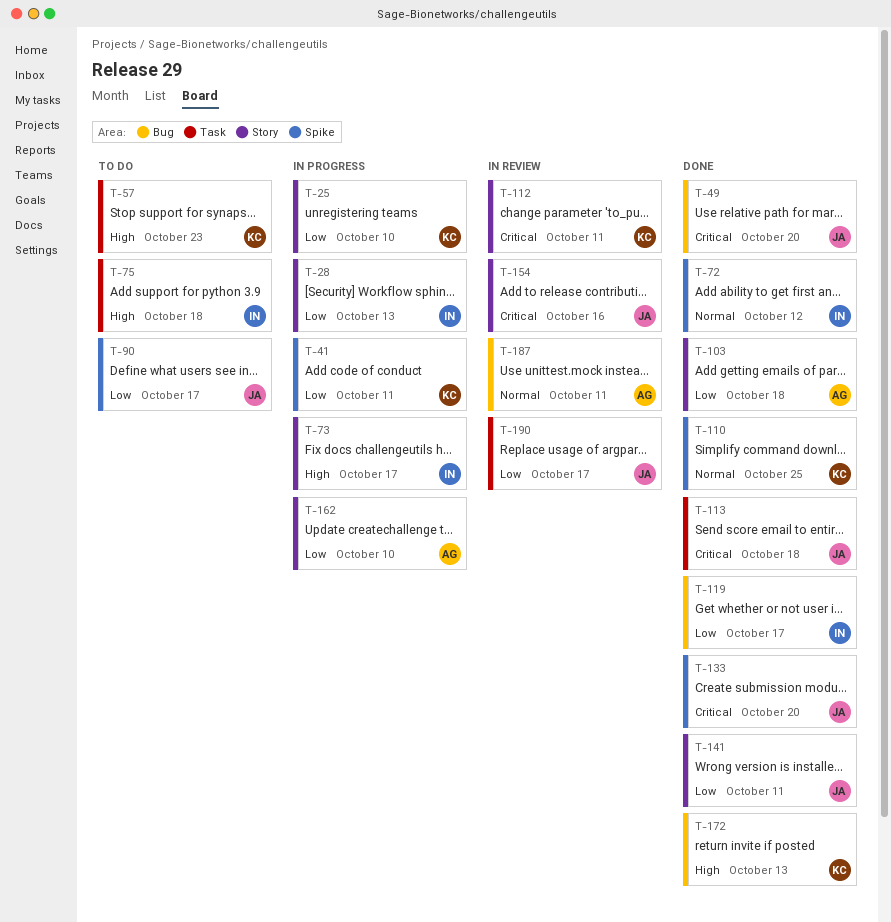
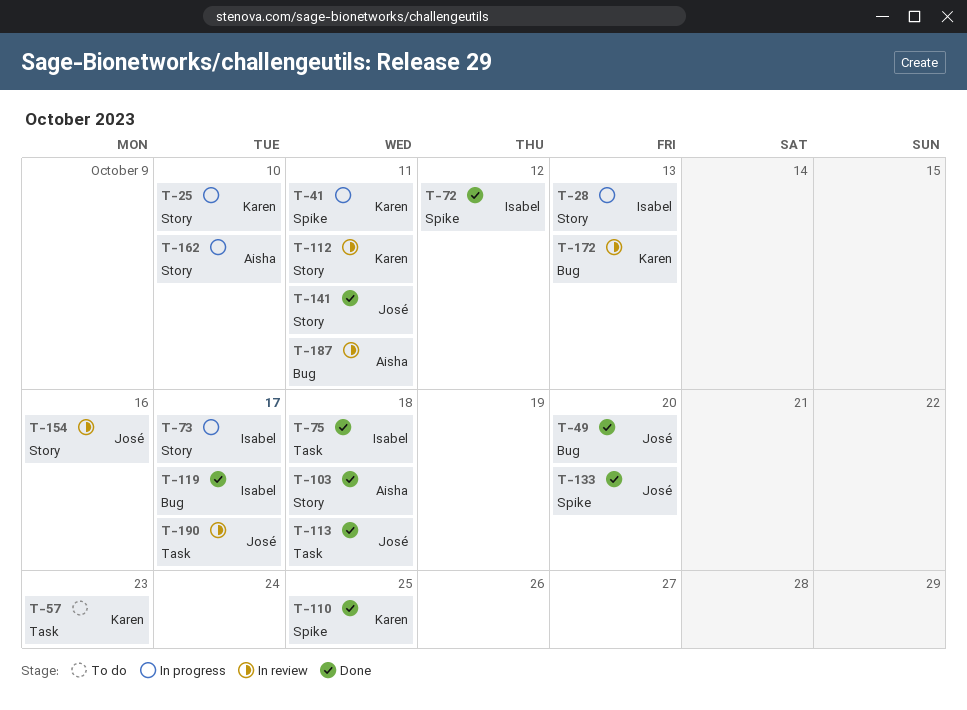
T-75, status: To do -> Done
T-90: present -> none
T-172, status: Done -> In review

